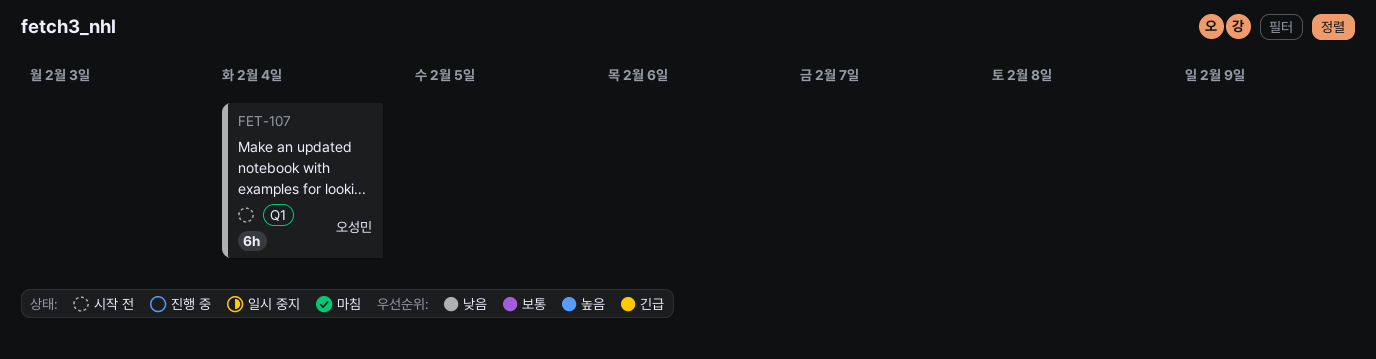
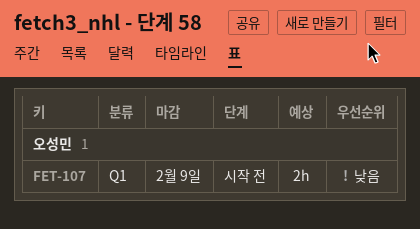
FET-107, estimate: 6h -> 2h
FET-107, due: Feb 4 -> Feb 9

